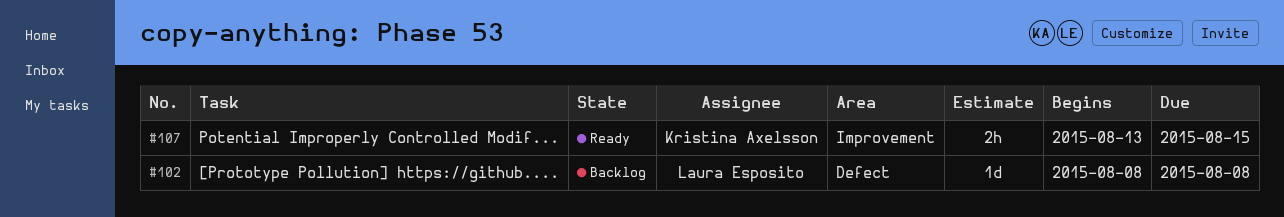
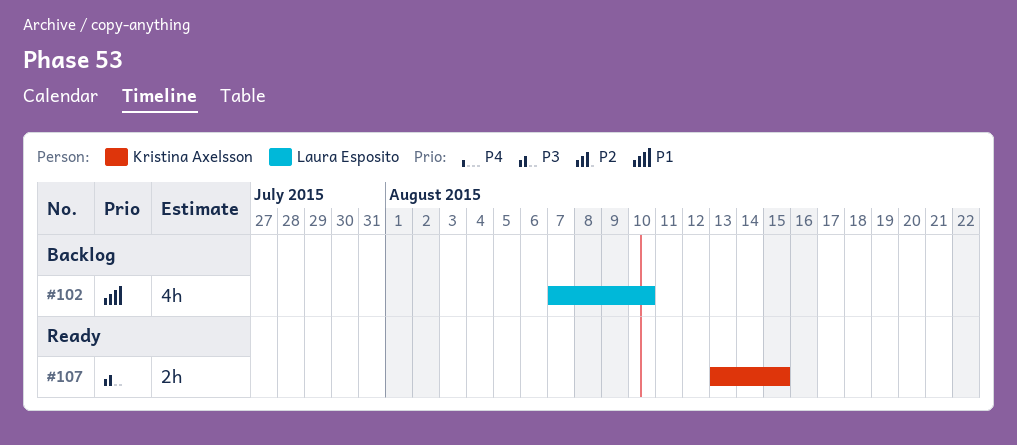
#102, estimate: 1d -> 4h
#102, start: Aug 8 -> Aug 7
#102, due: Aug 8 -> Aug 10

